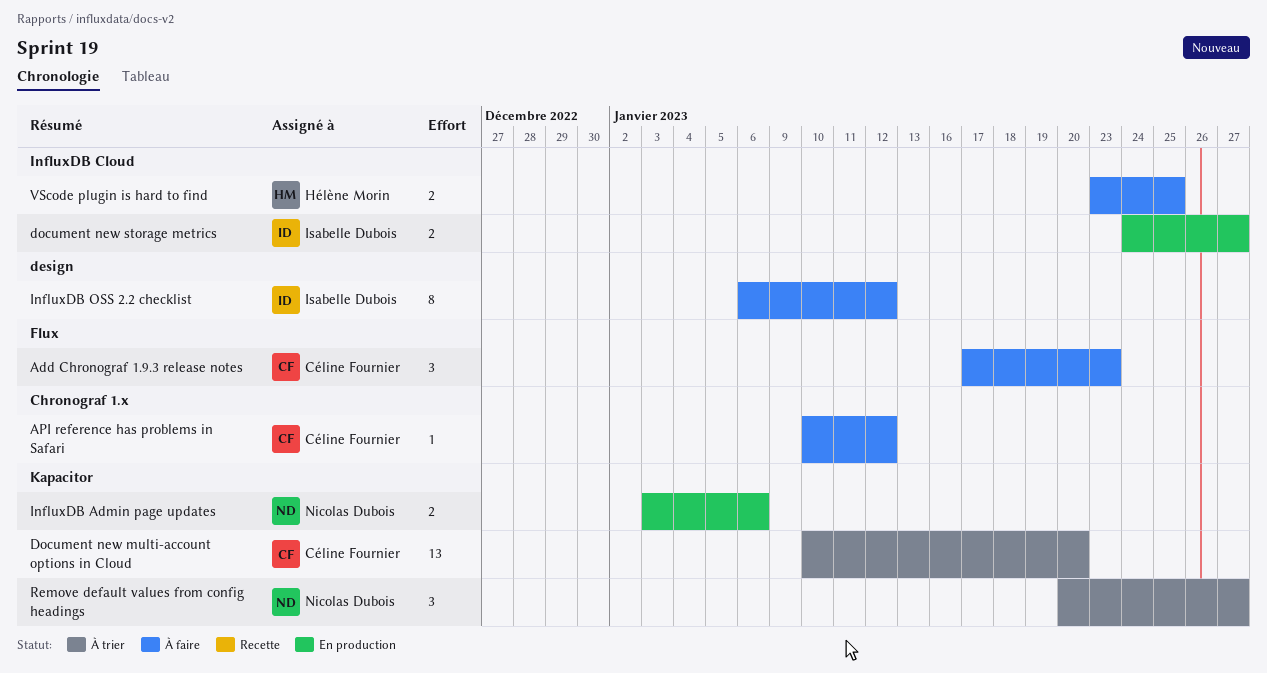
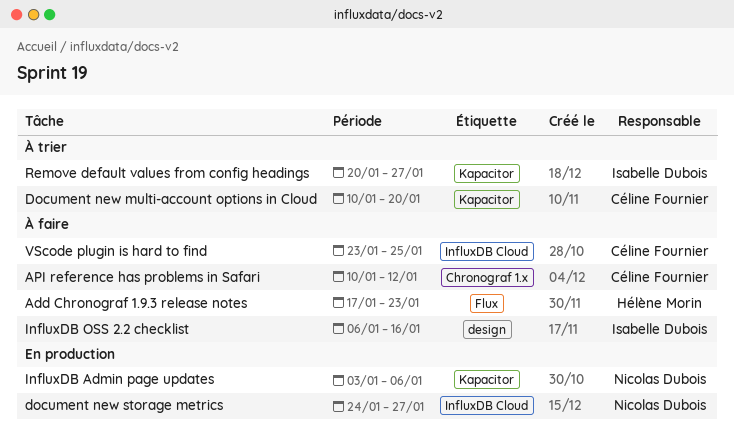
Add Chronograf 1.9.3 release notes, owner: Céline Fournier -> Hélène Morin
document new storage metrics, owner: Isabelle Dubois -> Nicolas Dubois
InfluxDB OSS 2.2 checklist, due: Jan 12 -> Jan 16
Remove default values from config headings, owner: Nicolas Dubois -> Isabelle Dubois
VScode plugin is hard to find, owner: Hélène Morin -> Céline Fournier

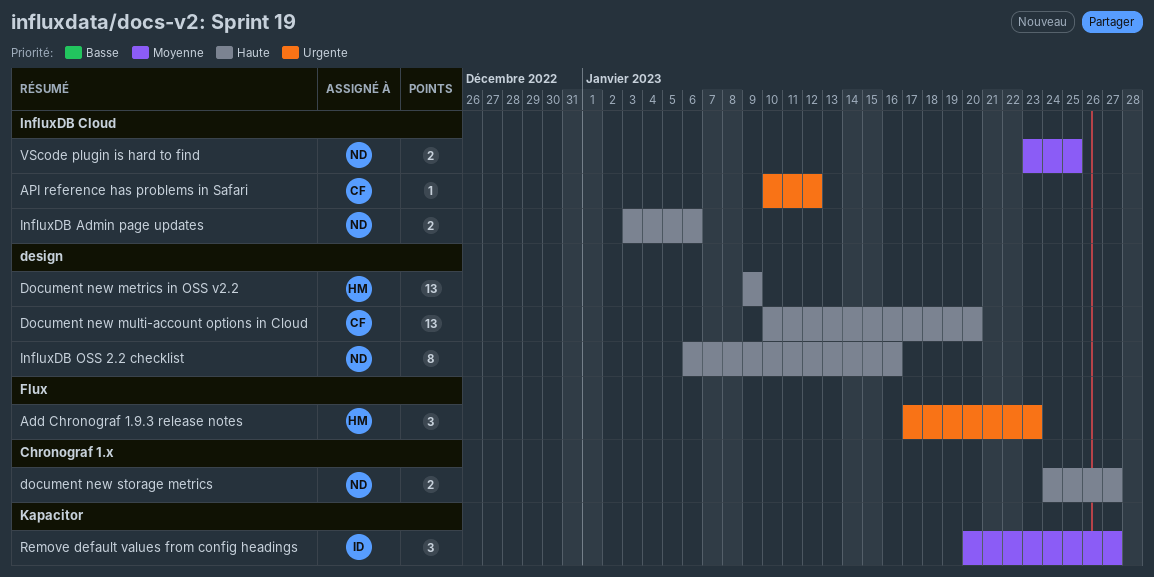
API reference has problems in Safari, label: Chronograf 1.x -> InfluxDB Cloud
Document new metrics in OSS v2.2: none -> present
Document new multi-account options in Cloud, label: Kapacitor -> design
document new storage metrics, label: InfluxDB Cloud -> Chronograf 1.x
InfluxDB Admin page updates, label: Kapacitor -> InfluxDB Cloud
InfluxDB OSS 2.2 checklist, owner: Isabelle Dubois -> Nicolas Dubois
VScode plugin is hard to find, owner: Céline Fournier -> Nicolas Dubois

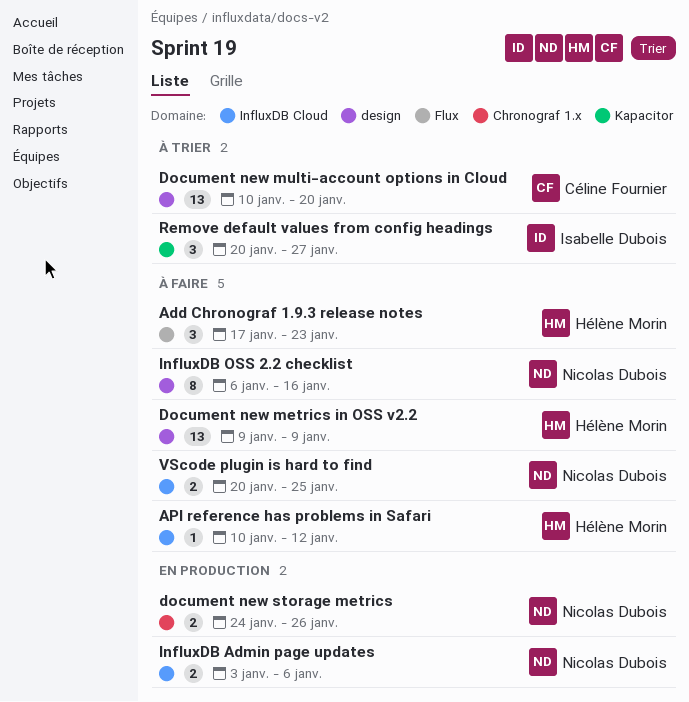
API reference has problems in Safari, owner: Céline Fournier -> Hélène Morin
document new storage metrics, due: Jan 27 -> Jan 26
VScode plugin is hard to find, start: Jan 23 -> Jan 20

